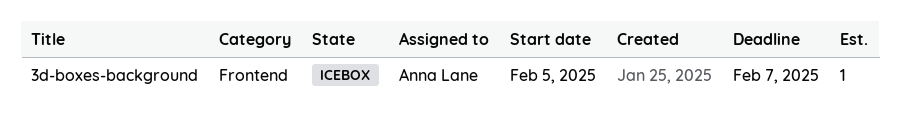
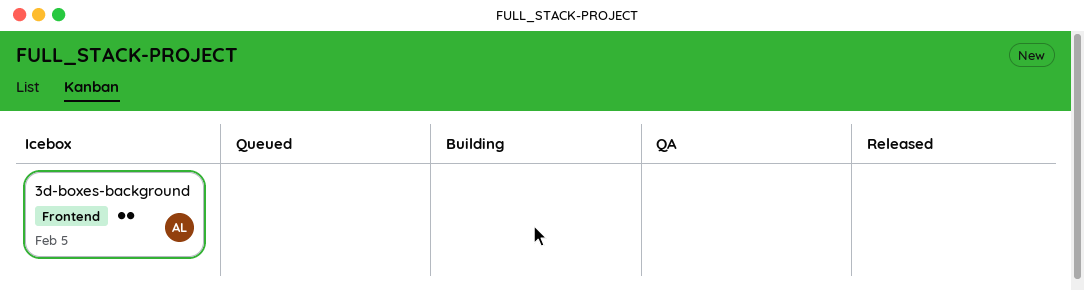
3d-boxes-background, estimate: 1 -> 2
3d-boxes-background, due: Feb 7 -> Feb 5

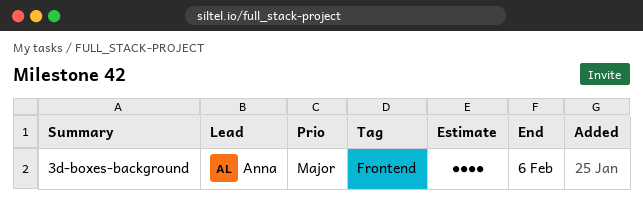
3d-boxes-background, estimate: 2 -> 4
3d-boxes-background, due: Feb 5 -> Feb 6

